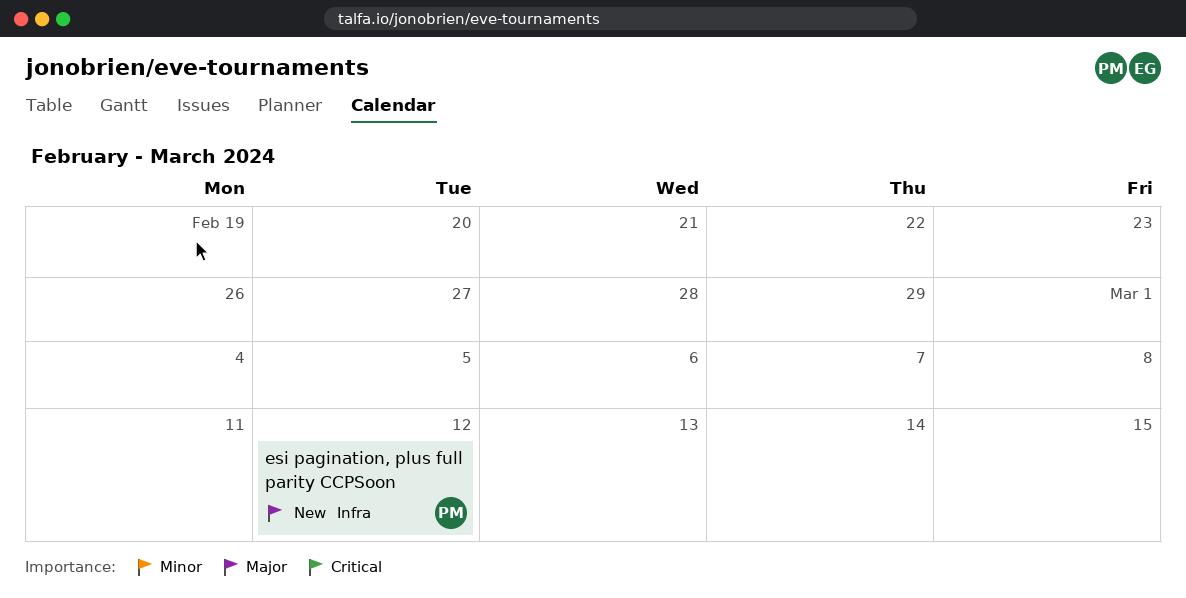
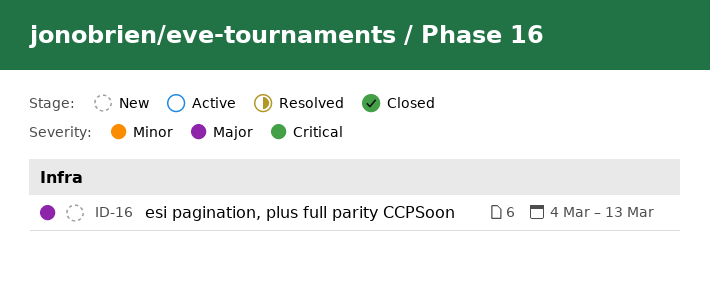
esi pagination, plus full parity CCPSoon, due: Mar 12 -> Mar 13

